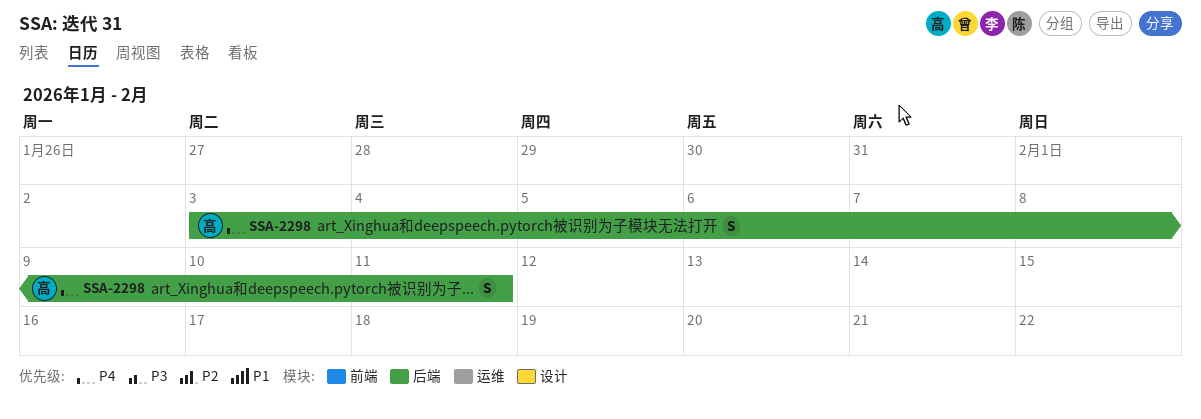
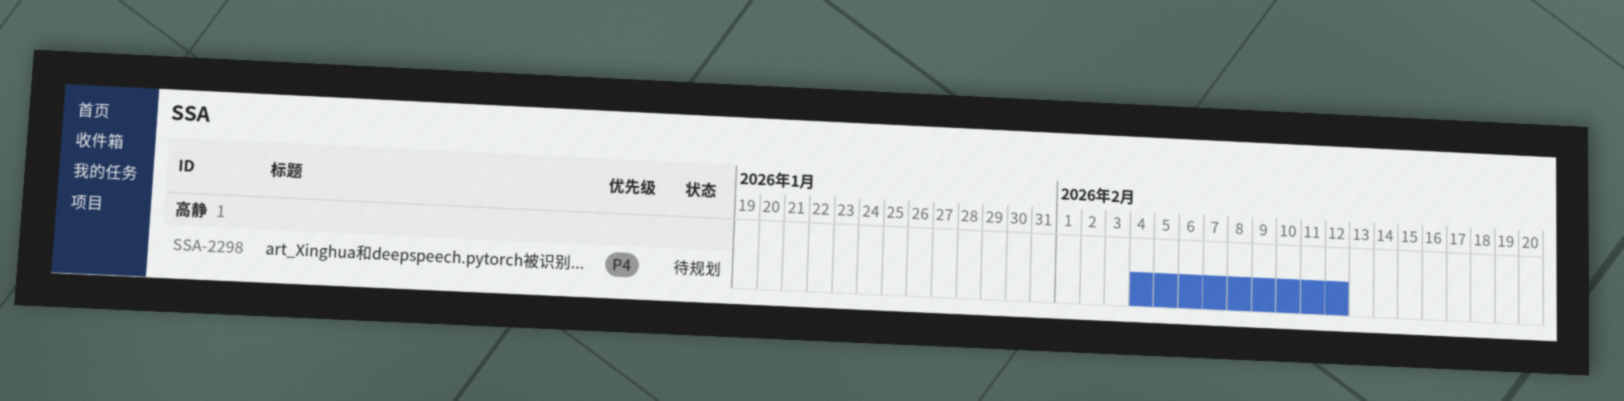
SSA-2298, start: Feb 3 -> Feb 4
SSA-2298, due: Feb 11 -> Feb 12

